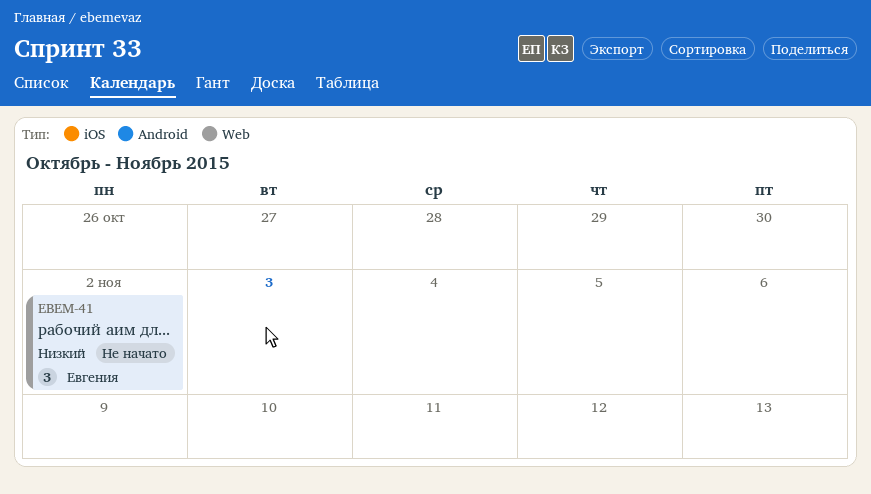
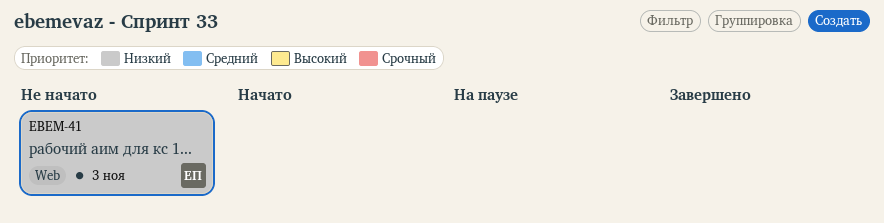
EBEM-41, estimate: 3 -> 1
EBEM-41, due: Nov 2 -> Nov 3

